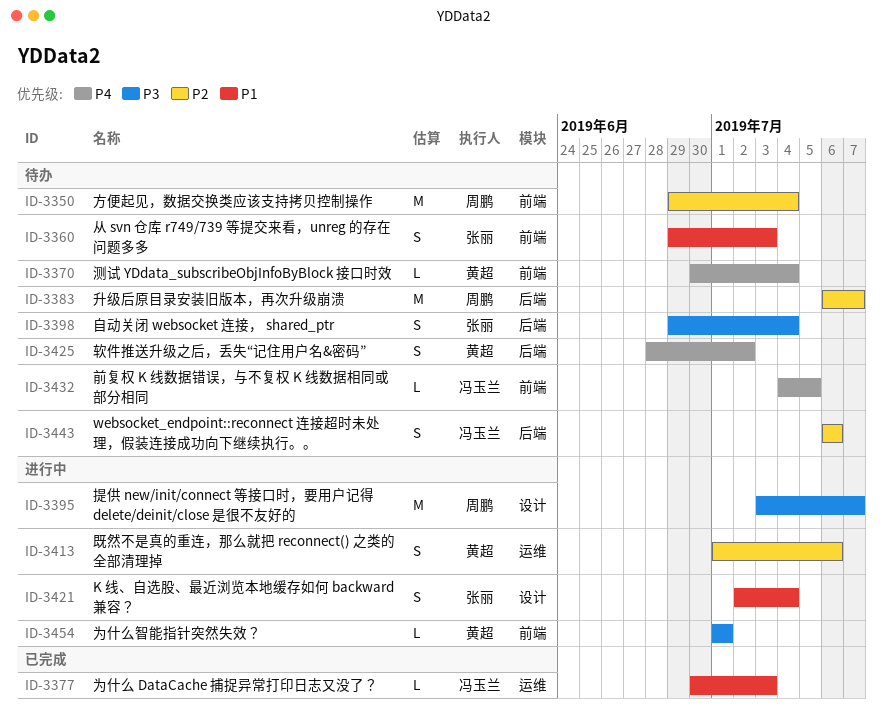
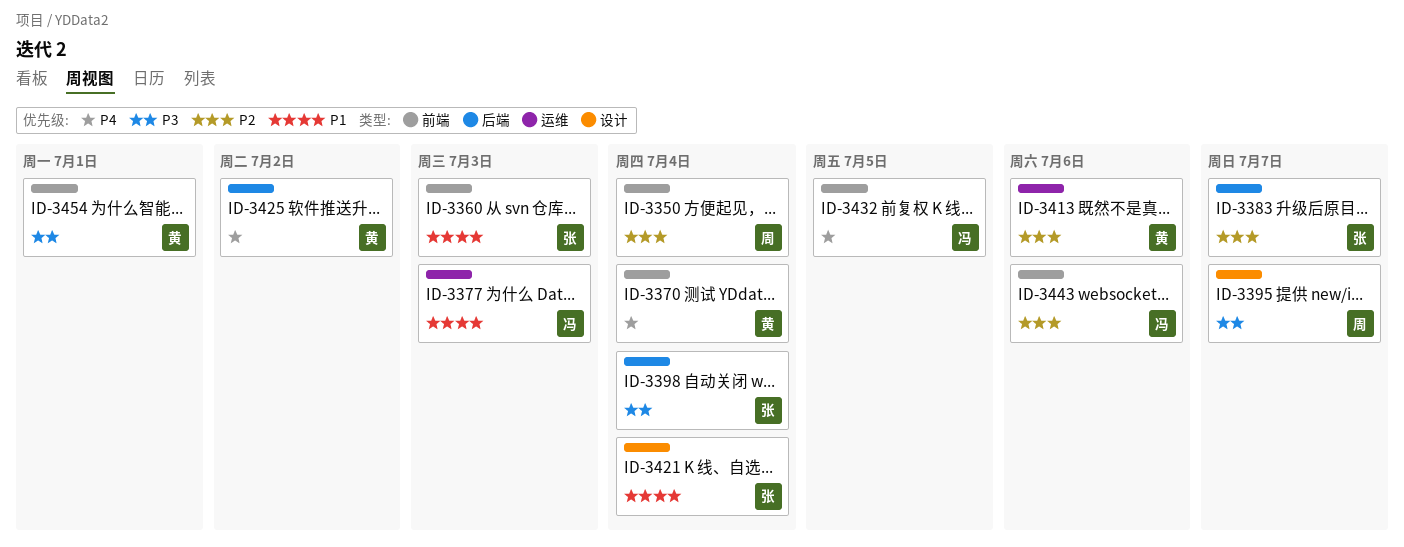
ID-3383, owner: 周鹏 -> 张丽
ID-3443, label: 后端 -> 前端

